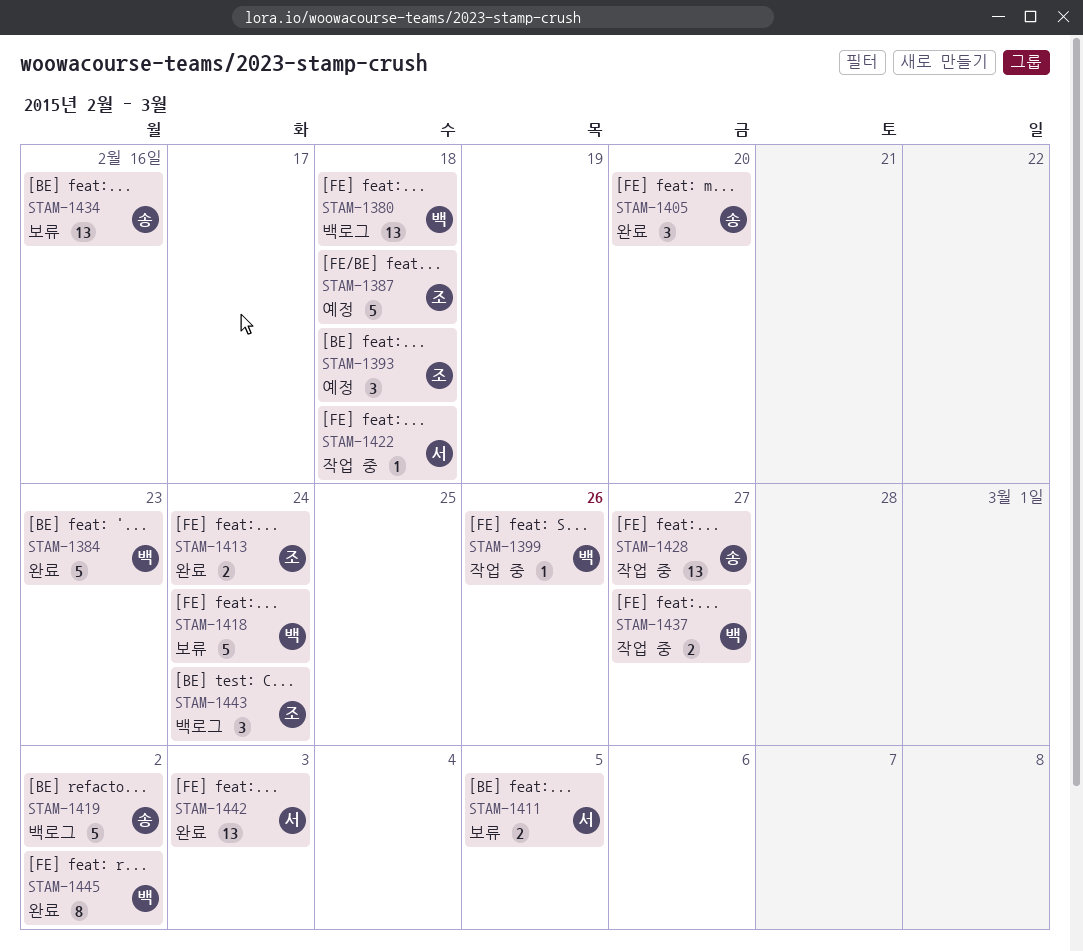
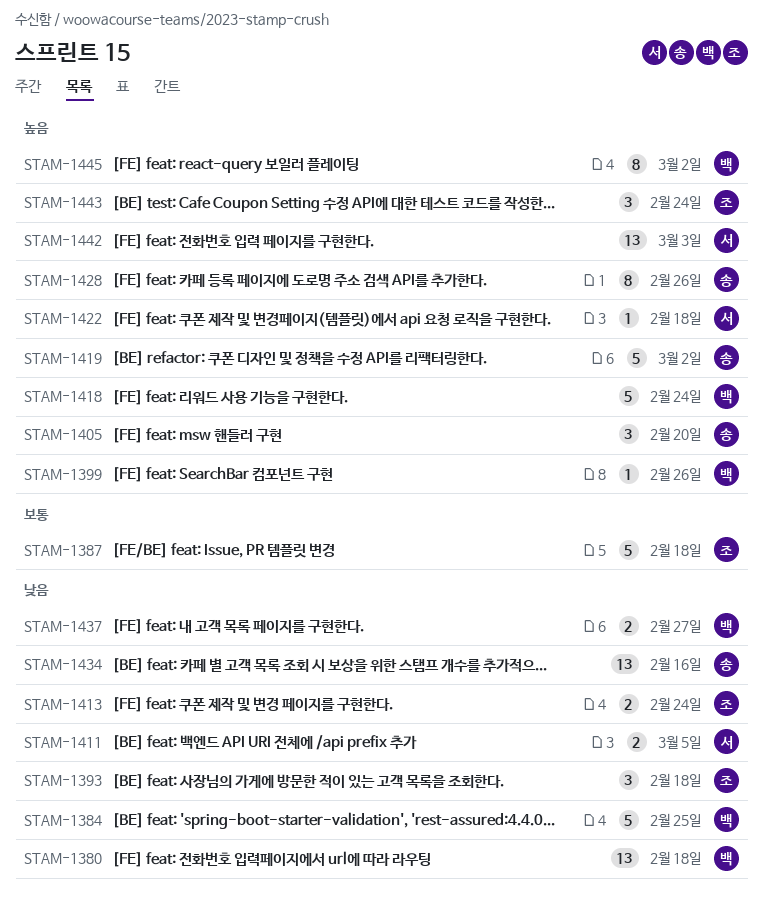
STAM-1384, due: Feb 23 -> Feb 25
STAM-1428, estimate: 13 -> 8
STAM-1428, due: Feb 27 -> Feb 26

